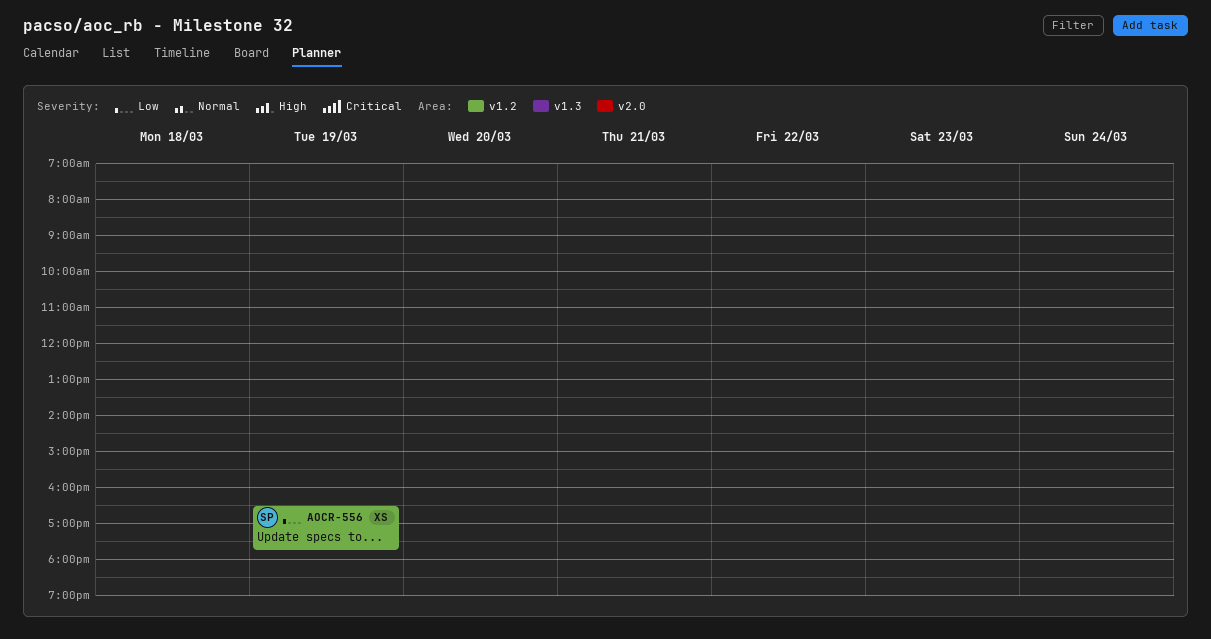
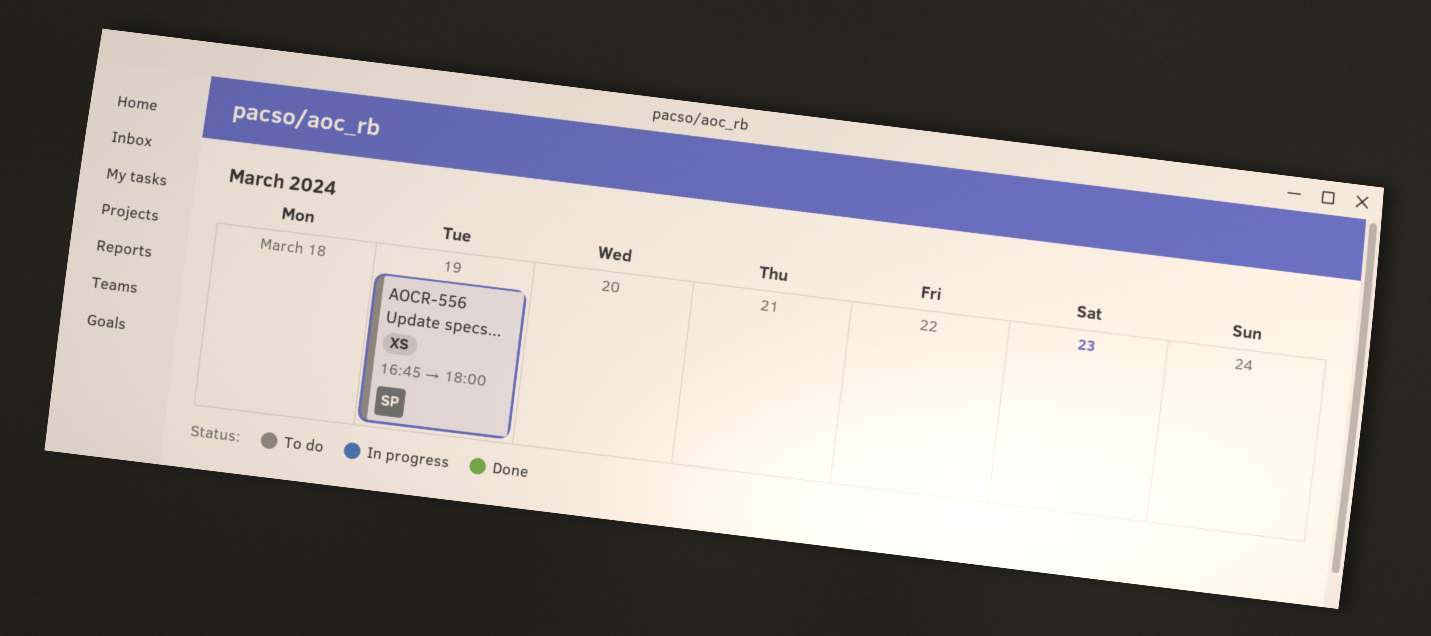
AOCR-556, begins: 16:30 -> 16:45
AOCR-556, ends: 17:45 -> 18:00

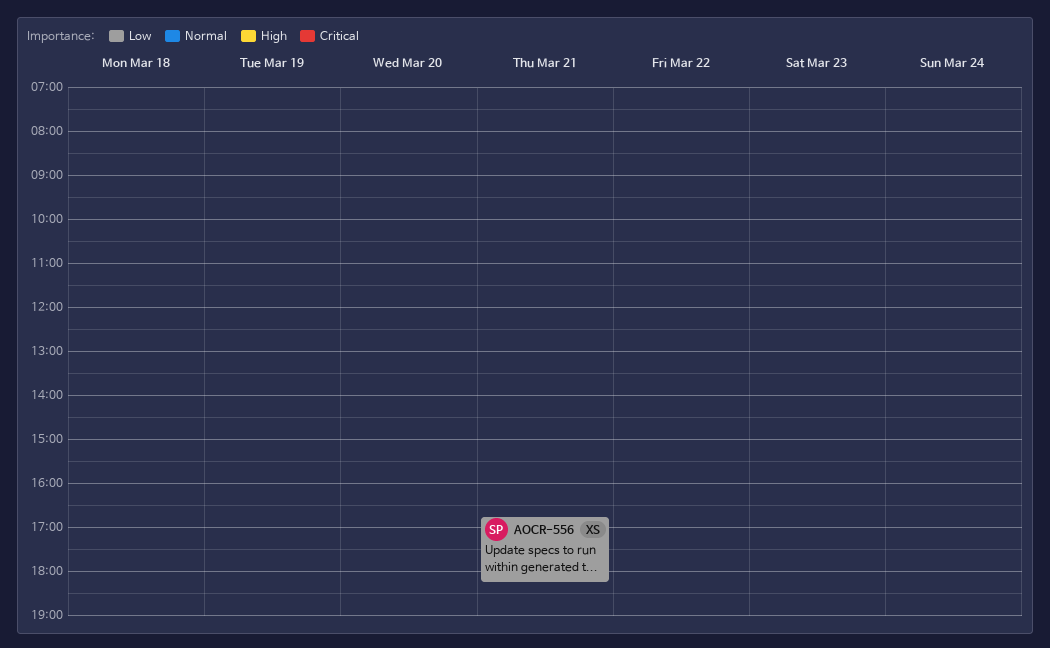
AOCR-556, day: Mar 19 -> Mar 21
AOCR-556, ends: 18:00 -> 18:15

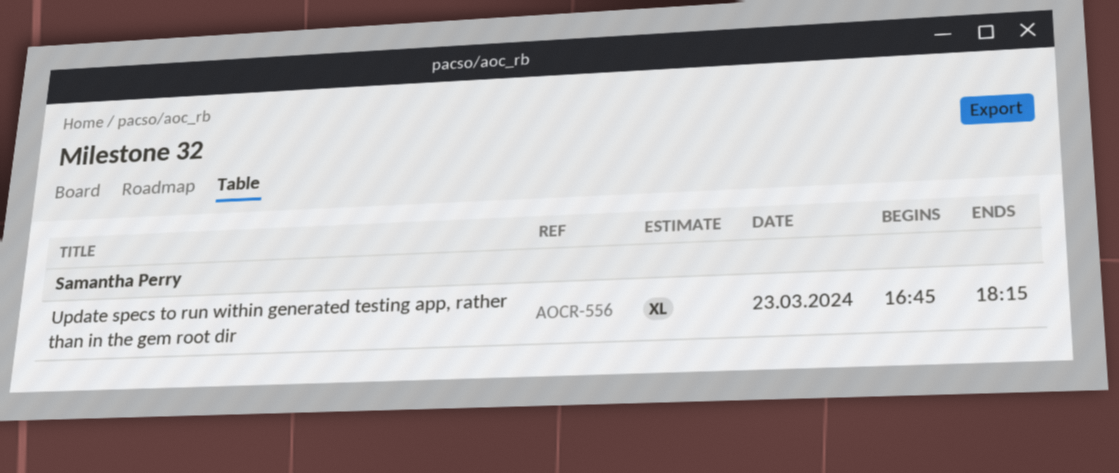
AOCR-556, estimate: XS -> XL
AOCR-556, day: Mar 21 -> Mar 23

